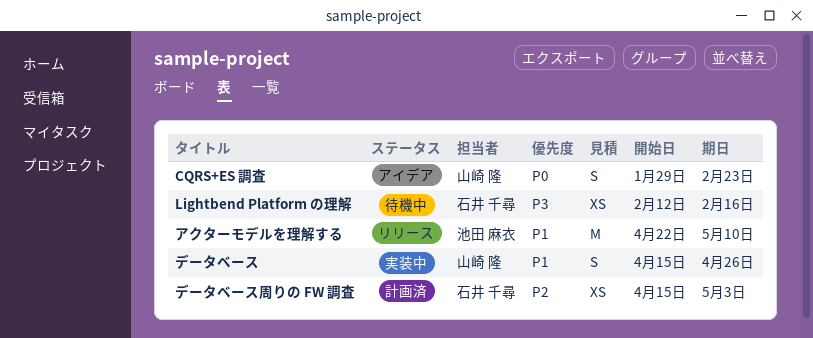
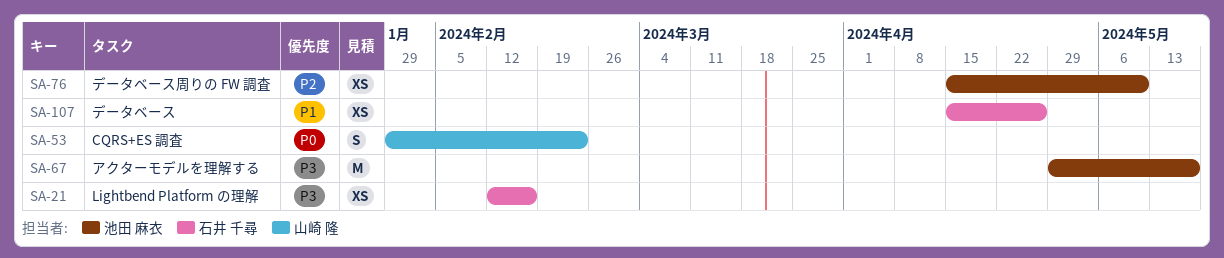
アクターモデルを理解する, priority: P1 -> P3
アクターモデルを理解する, start: Apr 22 -> Apr 29
アクターモデルを理解する, due: May 10 -> May 17
データベース, owner: 山崎 隆 -> 石井 千尋
データベース, estimate: S -> XS
データベース周りの FW 調査, owner: 石井 千尋 -> 池田 麻衣
データベース周りの FW 調査, due: May 3 -> May 10

